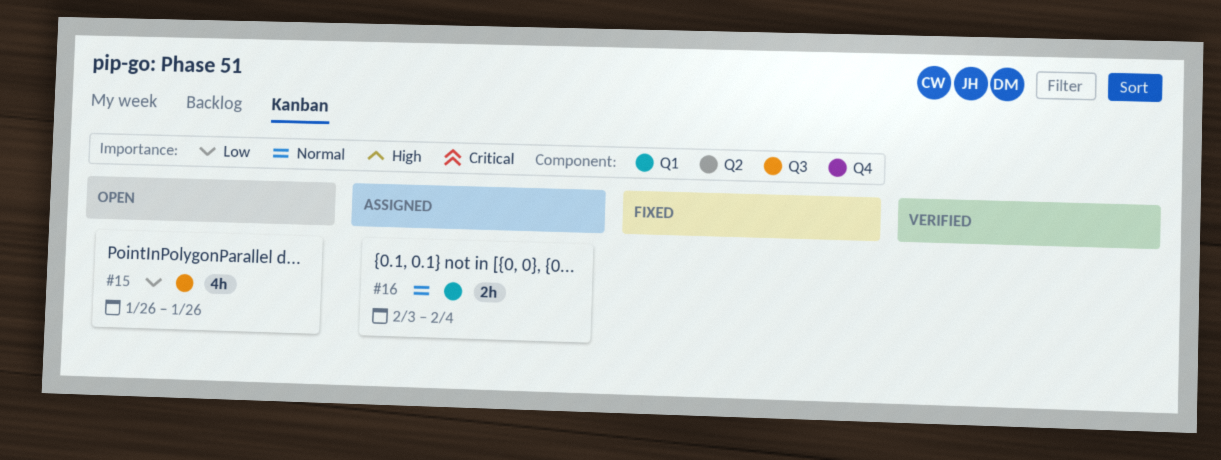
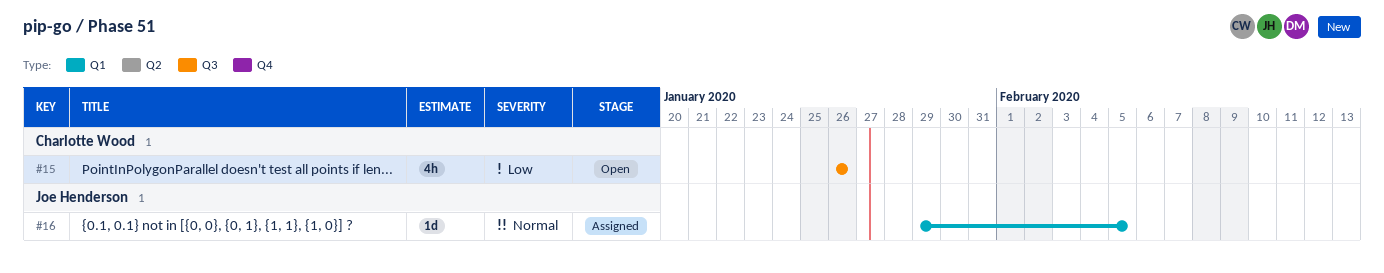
#16, estimate: 2h -> 1d
#16, start: Feb 3 -> Jan 29
#16, due: Feb 4 -> Feb 5

